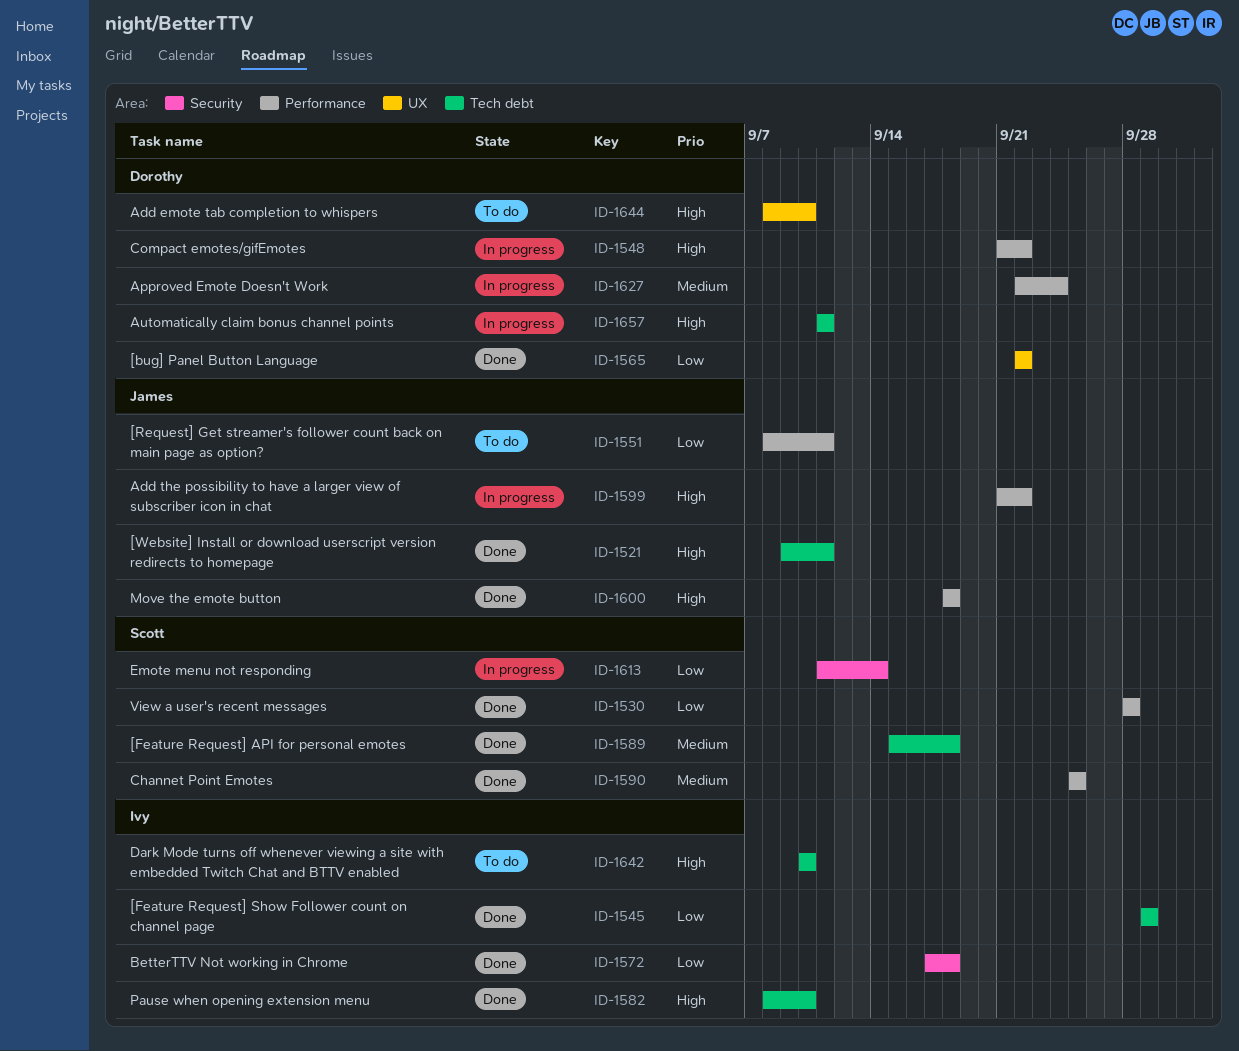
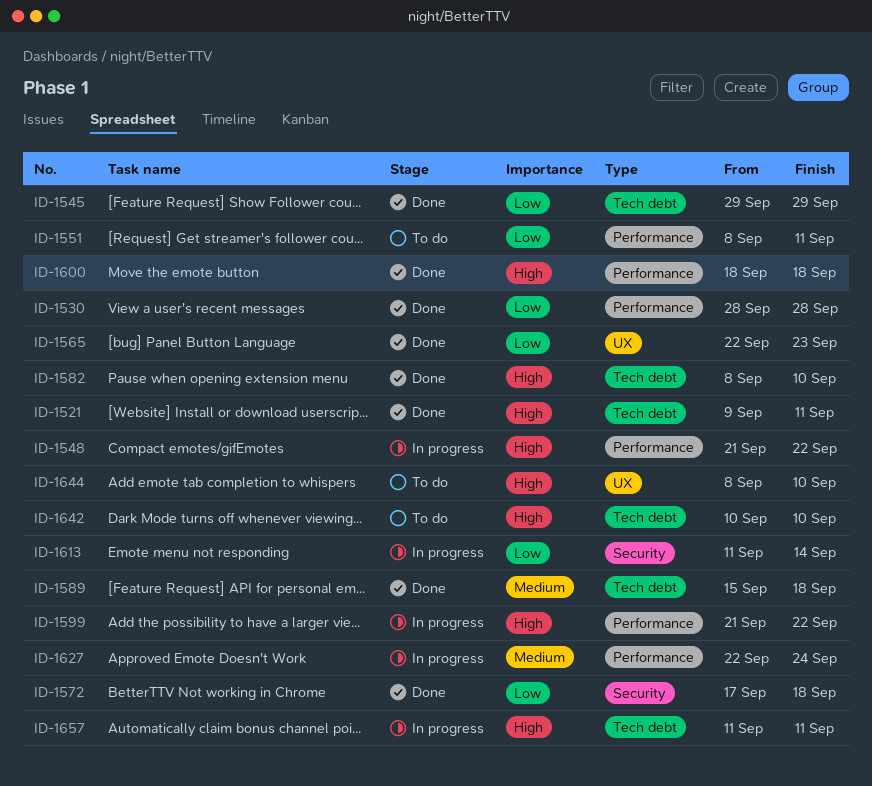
ID-1565, due: Sep 22 -> Sep 23
ID-1590: present -> none

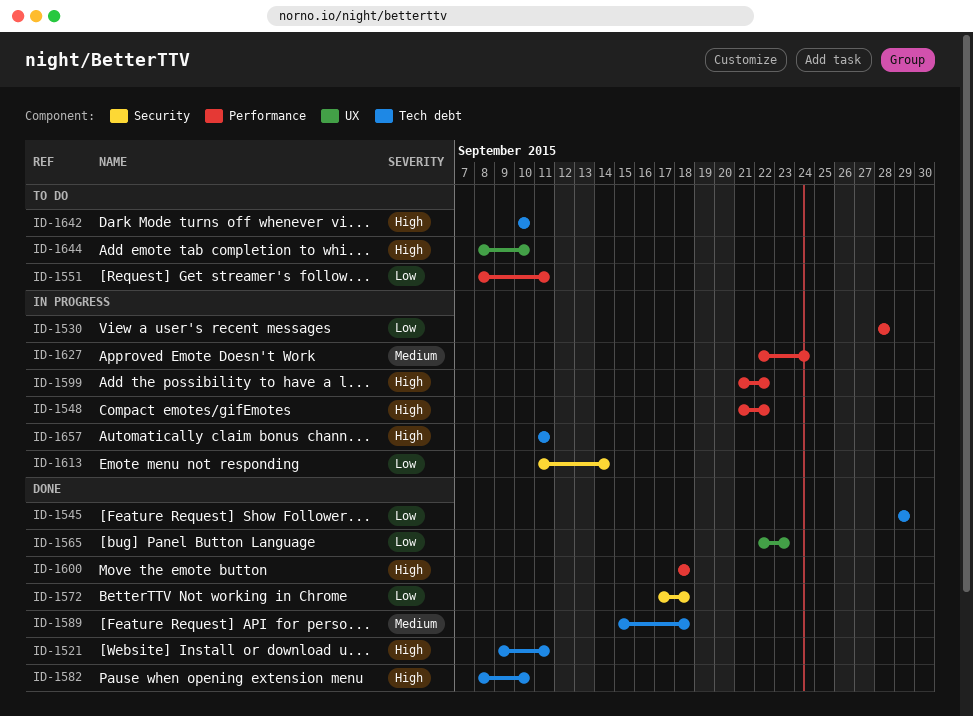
ID-1530, status: Done -> In progress

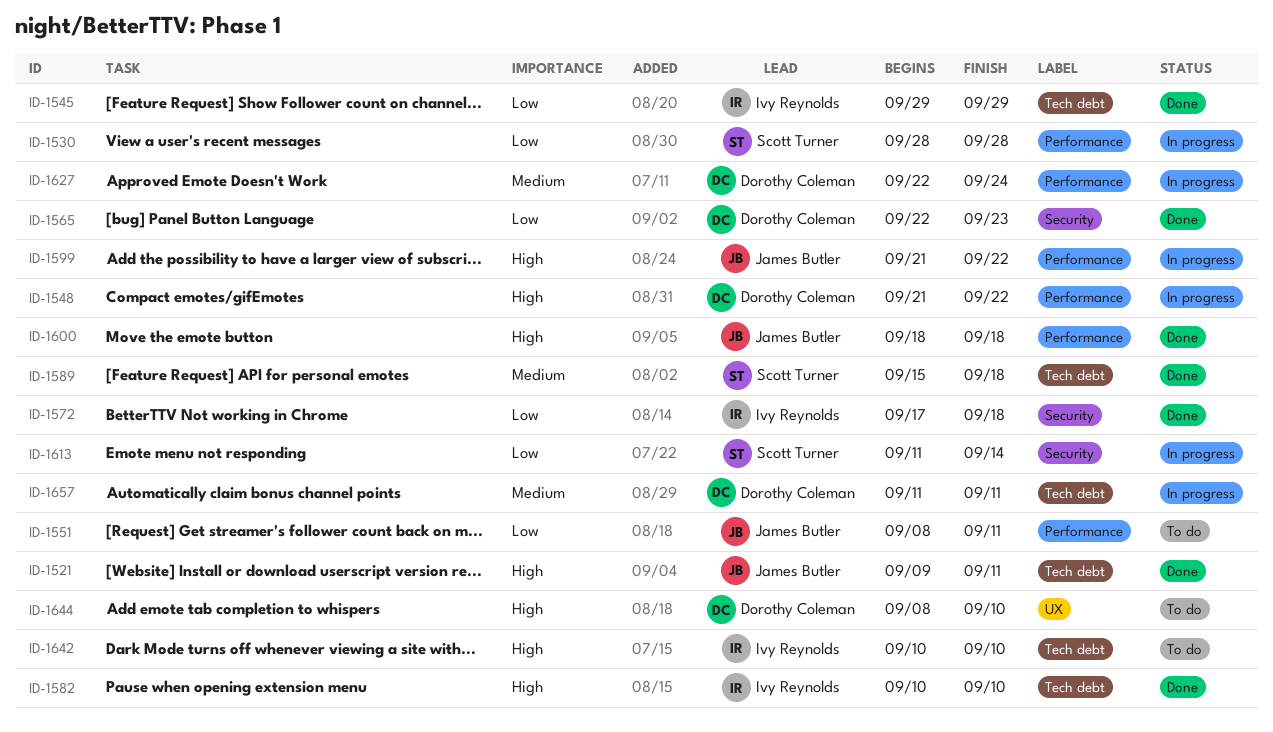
ID-1565, label: UX -> Security
ID-1582, start: Sep 8 -> Sep 10
ID-1657, priority: High -> Medium

